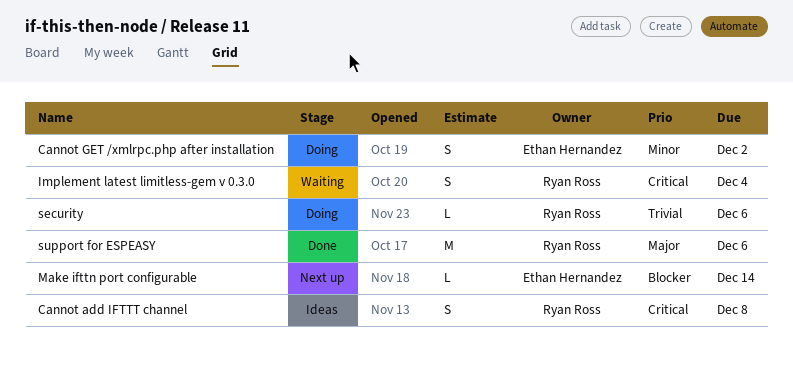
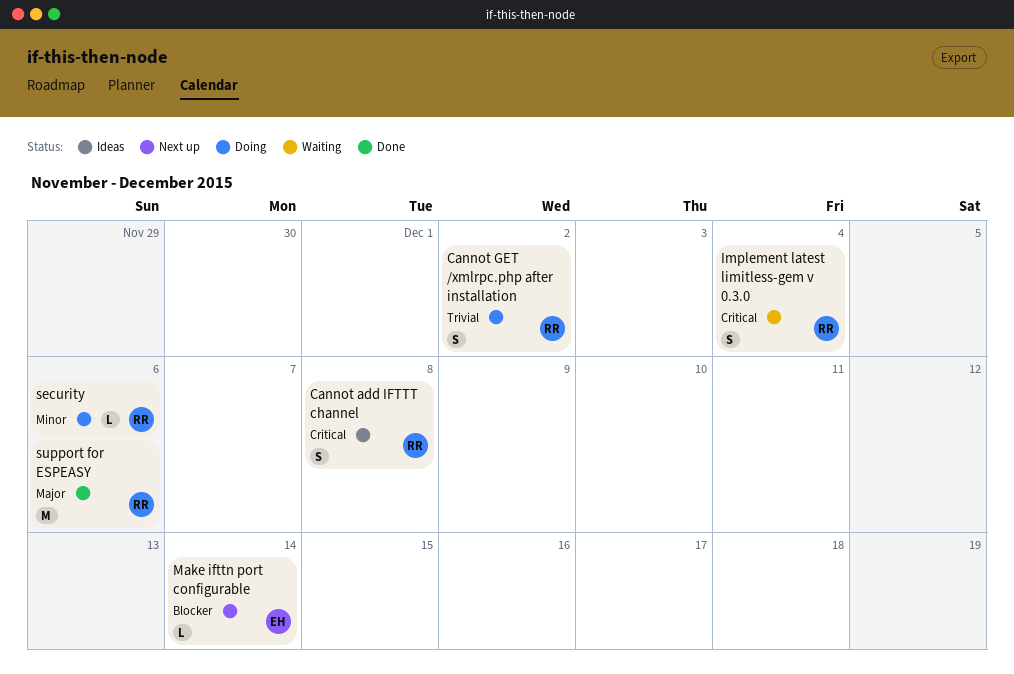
Cannot GET /xmlrpc.php after installation, owner: Ethan Hernandez -> Ryan Ross
Cannot GET /xmlrpc.php after installation, priority: Minor -> Trivial
security, priority: Trivial -> Minor

